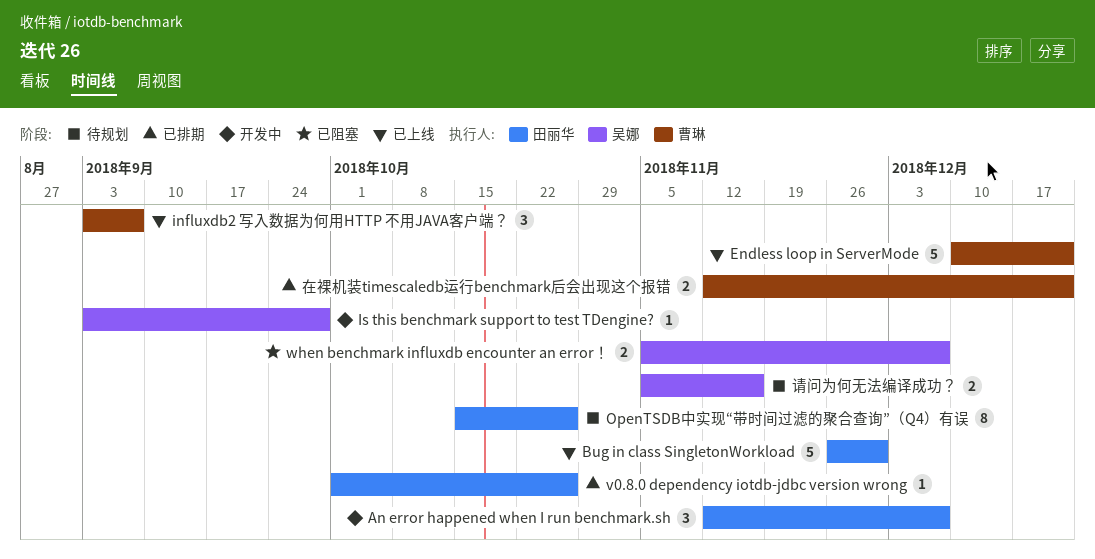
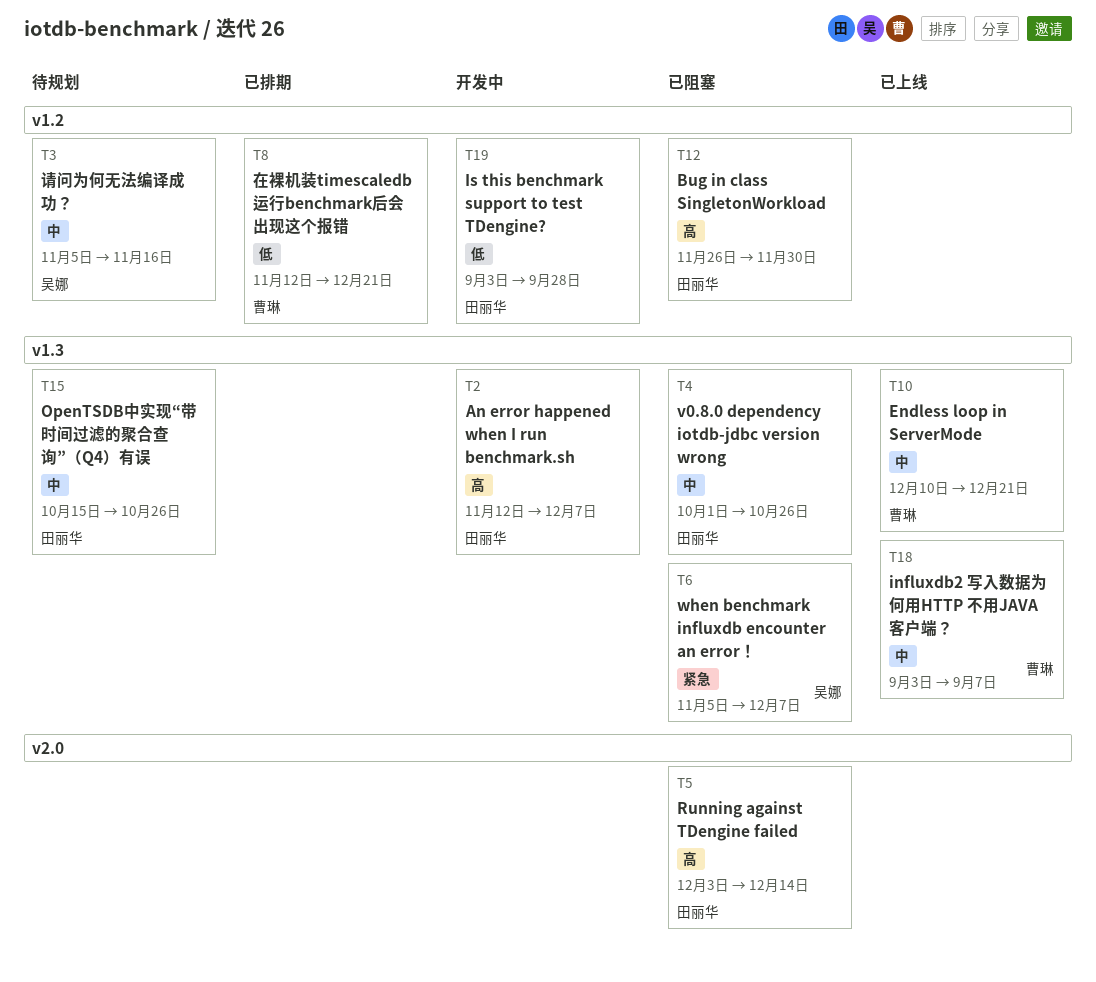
Bug in class SingletonWorkload, status: 已上线 -> 已阻塞
Is this benchmark support to test TDengine?, owner: 吴娜 -> 田丽华
Running against TDengine failed: none -> present
v0.8.0 dependency iotdb-jdbc version wrong, status: 已排期 -> 已阻塞

